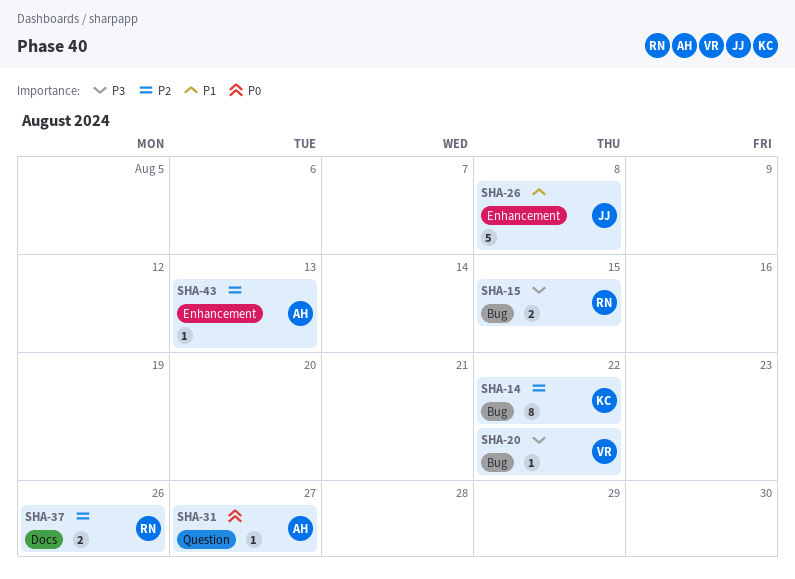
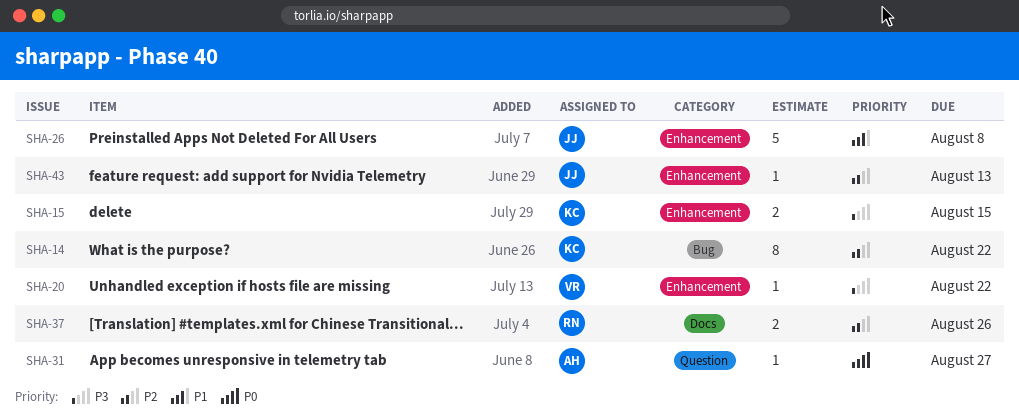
SHA-15, owner: RN -> KC
SHA-15, label: Bug -> Enhancement
SHA-20, label: Bug -> Enhancement
SHA-43, owner: AH -> JJ

